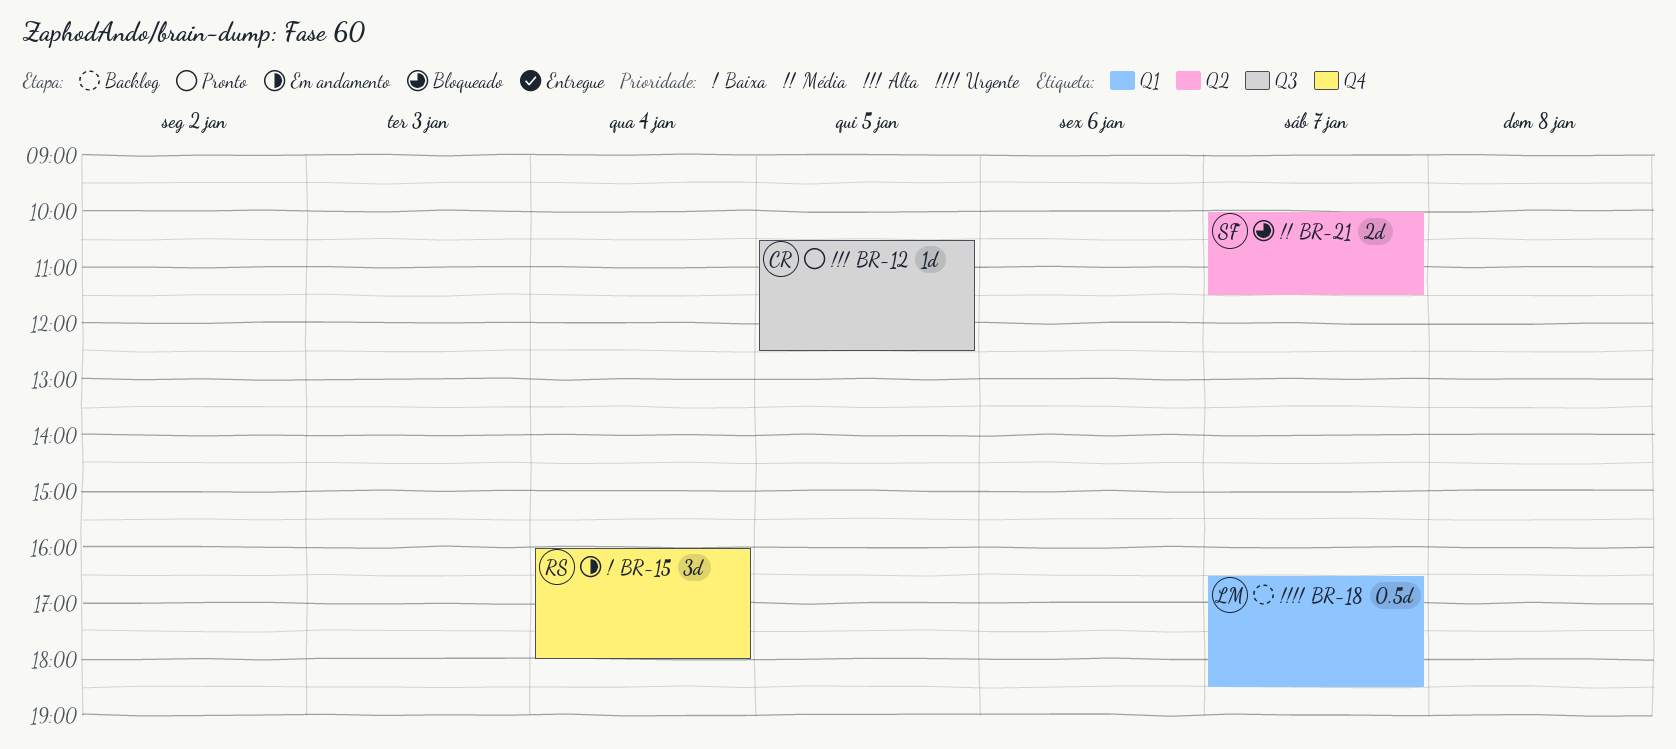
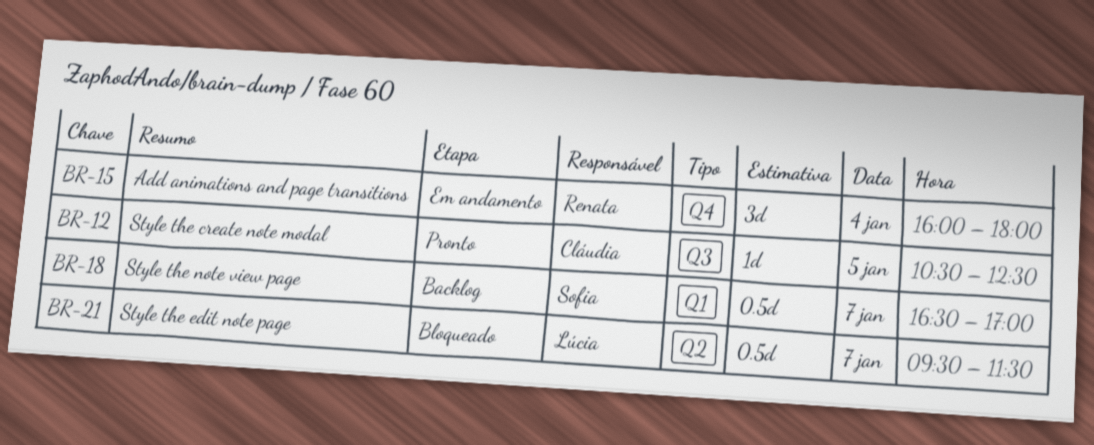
BR-18, owner: Lúcia -> Sofia
BR-18, ends: 18:30 -> 17:00
BR-21, owner: Sofia -> Lúcia
BR-21, estimate: 2d -> 0.5d
BR-21, begins: 10:00 -> 09:30

